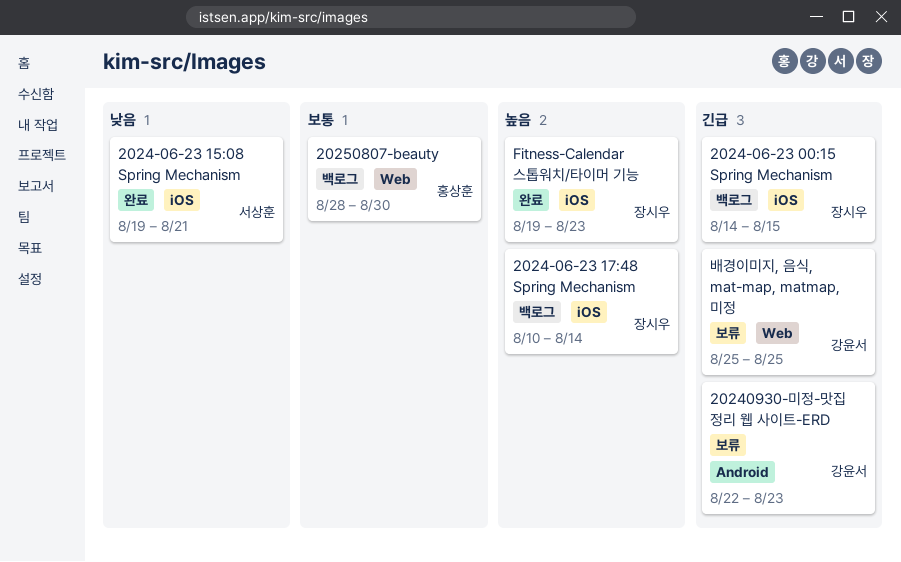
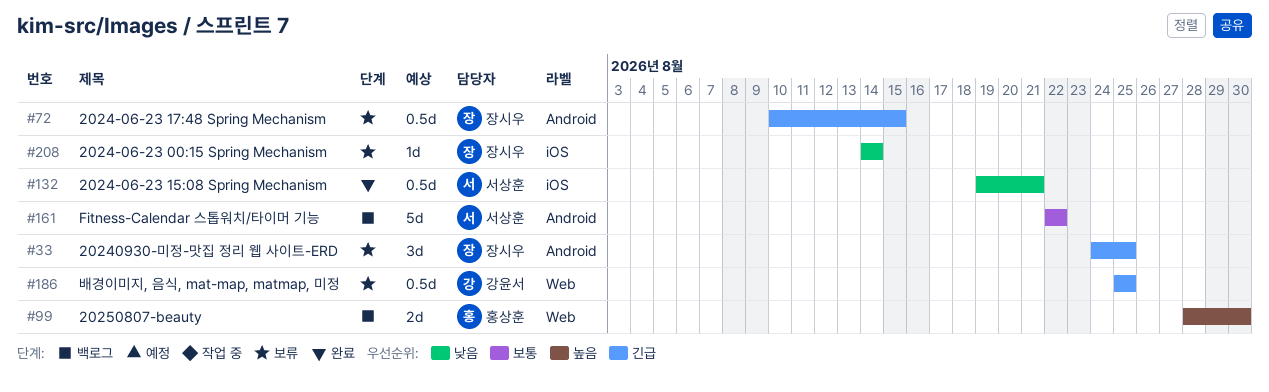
2024-06-23 00:15 Spring Mechanism, status: 백로그 -> 보류
2024-06-23 00:15 Spring Mechanism, priority: 긴급 -> 낮음
2024-06-23 00:15 Spring Mechanism, due: Aug 15 -> Aug 14
2024-06-23 17:48 Spring Mechanism, status: 백로그 -> 보류
2024-06-23 17:48 Spring Mechanism, priority: 높음 -> 긴급
2024-06-23 17:48 Spring Mechanism, label: iOS -> Android
2024-06-23 17:48 Spring Mechanism, due: Aug 14 -> Aug 15
20240930-미정-맛집 정리 웹 사이트-ERD, owner: 강윤서 -> 장시우
20240930-미정-맛집 정리 웹 사이트-ERD, start: Aug 22 -> Aug 24
20240930-미정-맛집 정리 웹 사이트-ERD, due: Aug 23 -> Aug 25
20250807-beauty, priority: 보통 -> 높음
Fitness-Calendar 스톱워치/타이머 기능, status: 완료 -> 백로그
Fitness-Calendar 스톱워치/타이머 기능, owner: 장시우 -> 서상훈
Fitness-Calendar 스톱워치/타이머 기능, priority: 높음 -> 보통
Fitness-Calendar 스톱워치/타이머 기능, label: iOS -> Android
Fitness-Calendar 스톱워치/타이머 기능, start: Aug 19 -> Aug 22
Fitness-Calendar 스톱워치/타이머 기능, due: Aug 23 -> Aug 22

